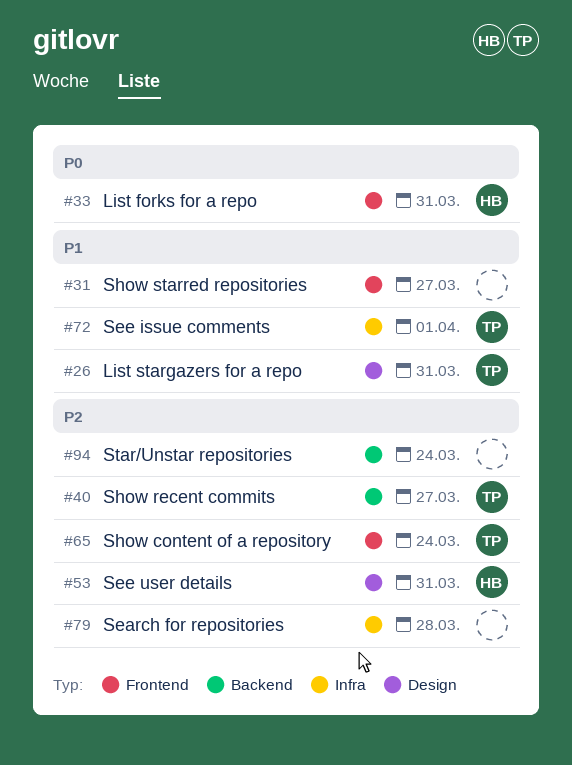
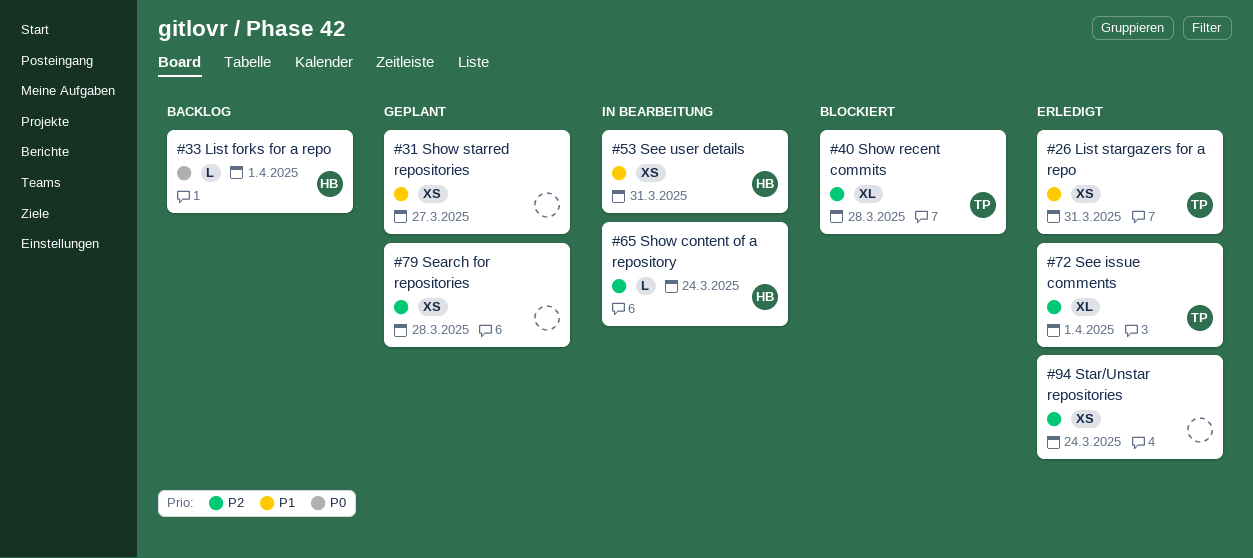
#33, due: Mar 31 -> Apr 1
#40, due: Mar 27 -> Mar 28
#53, priority: P2 -> P1
#65, owner: TP -> HB
#72, priority: P1 -> P2

